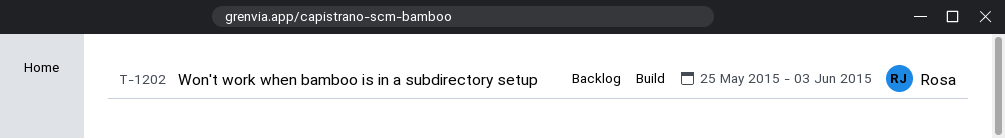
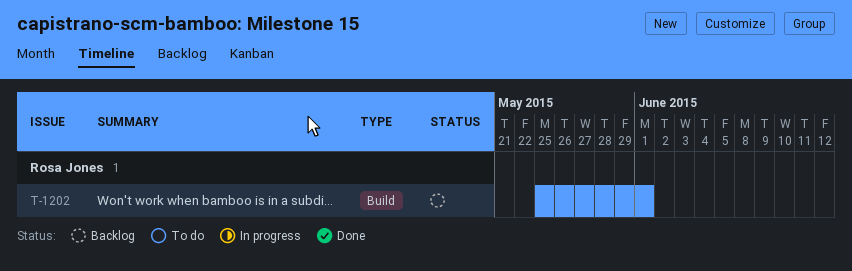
T-1202, due: Jun 3 -> Jun 1

